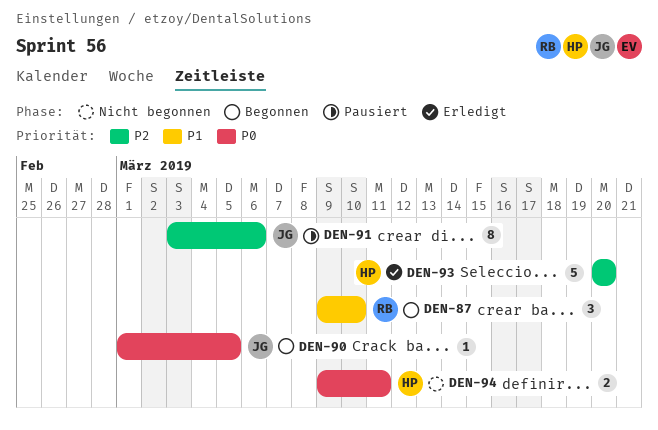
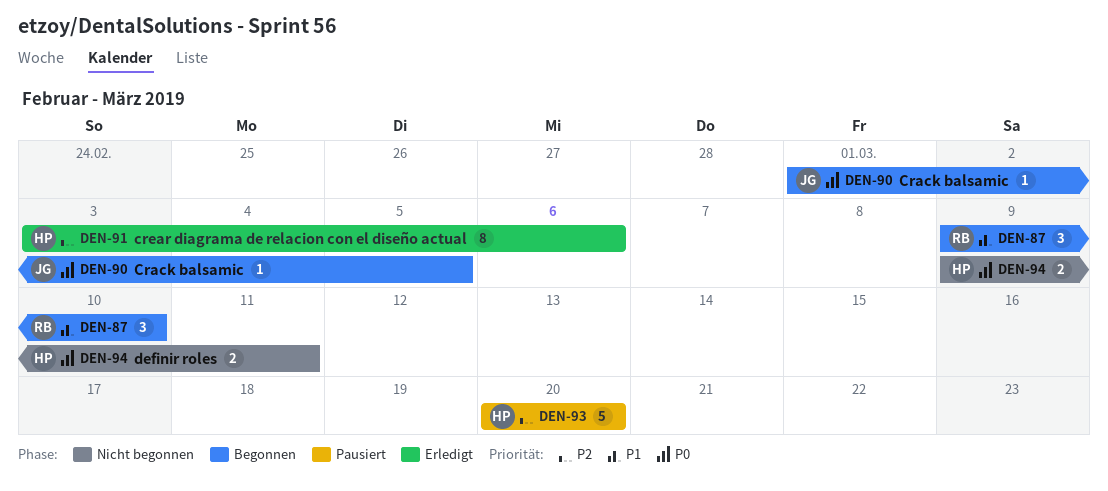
DEN-91, status: Pausiert -> Erledigt
DEN-91, owner: JG -> HP
DEN-93, status: Erledigt -> Pausiert

